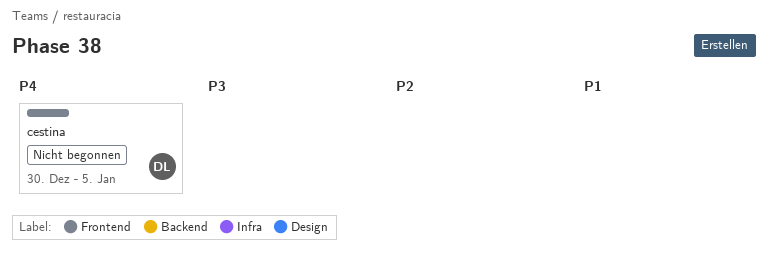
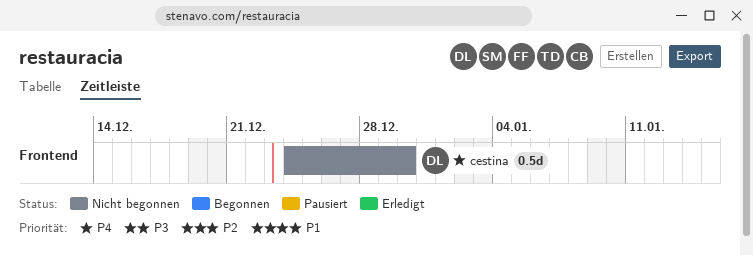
cestina, start: Dec 30 -> Dec 24
cestina, due: Jan 5 -> Dec 30

